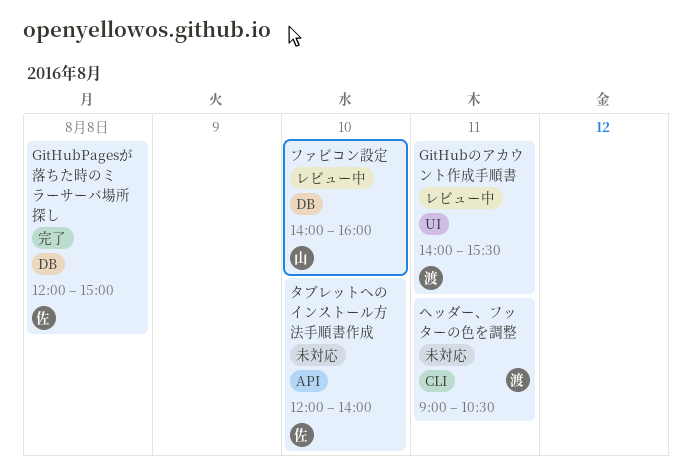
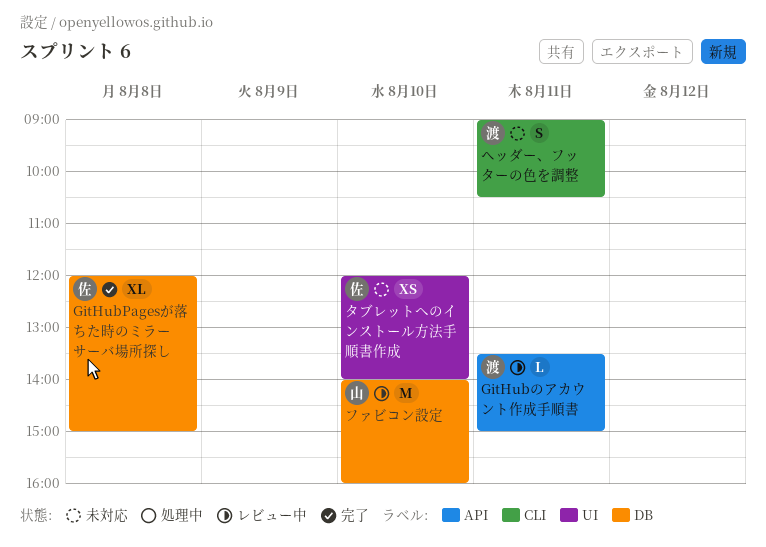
GitHubのアカウント作成手順書, label: UI -> API
GitHubのアカウント作成手順書, begins: 14:00 -> 13:30
GitHubのアカウント作成手順書, ends: 15:30 -> 15:00
タブレットへのインストール方法手順書作成, label: API -> UI

